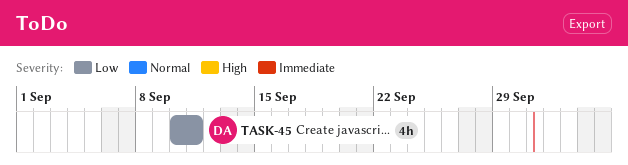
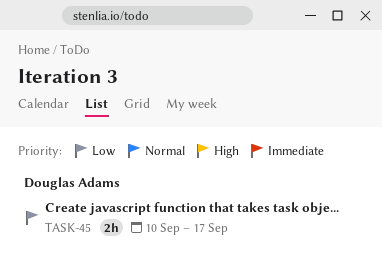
TASK-45, estimate: 4h -> 2h
TASK-45, due: Sep 11 -> Sep 17

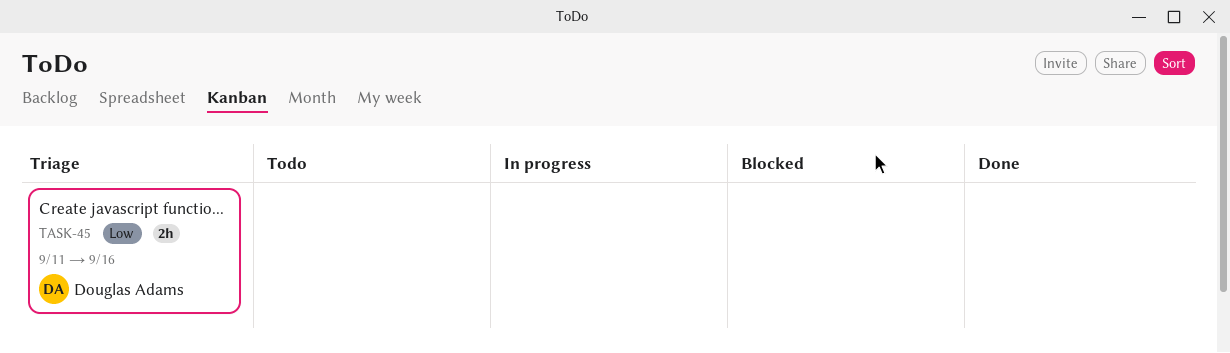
TASK-45, start: Sep 10 -> Sep 11
TASK-45, due: Sep 17 -> Sep 16

